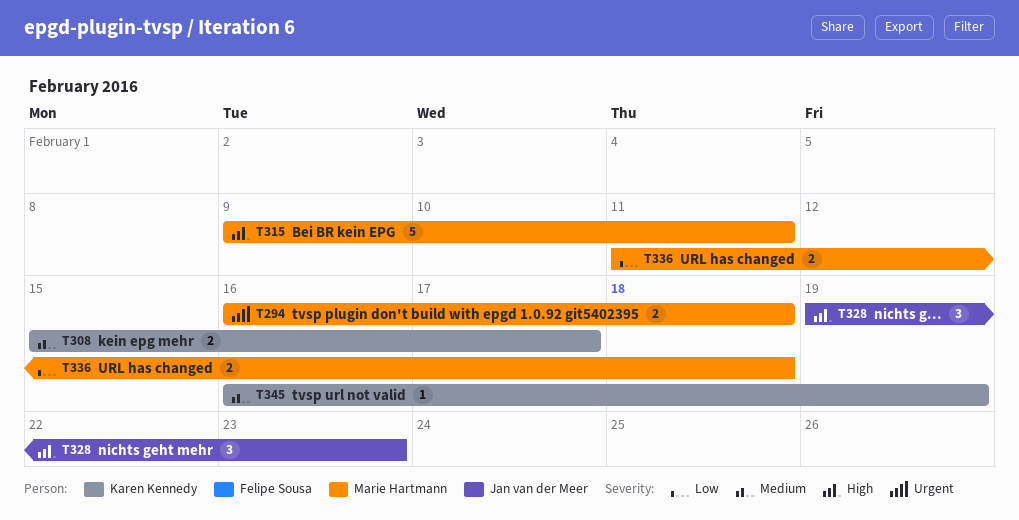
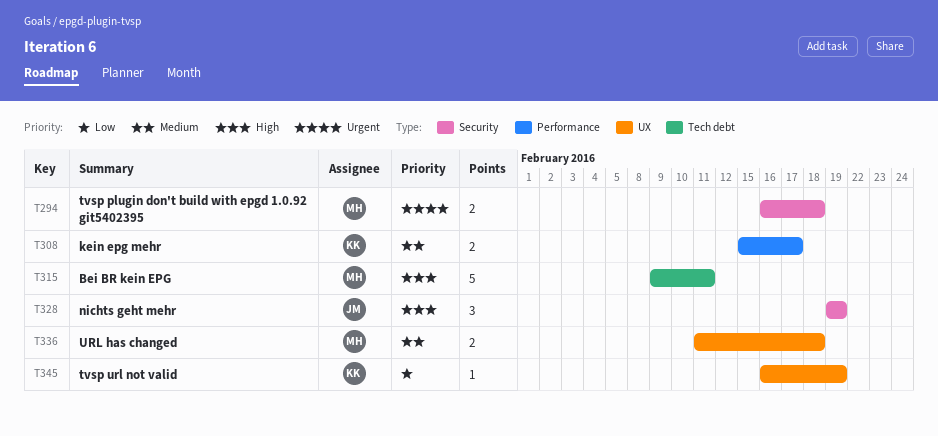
T328, due: Feb 23 -> Feb 19
T336, priority: Low -> Medium
T345, priority: Medium -> Low

